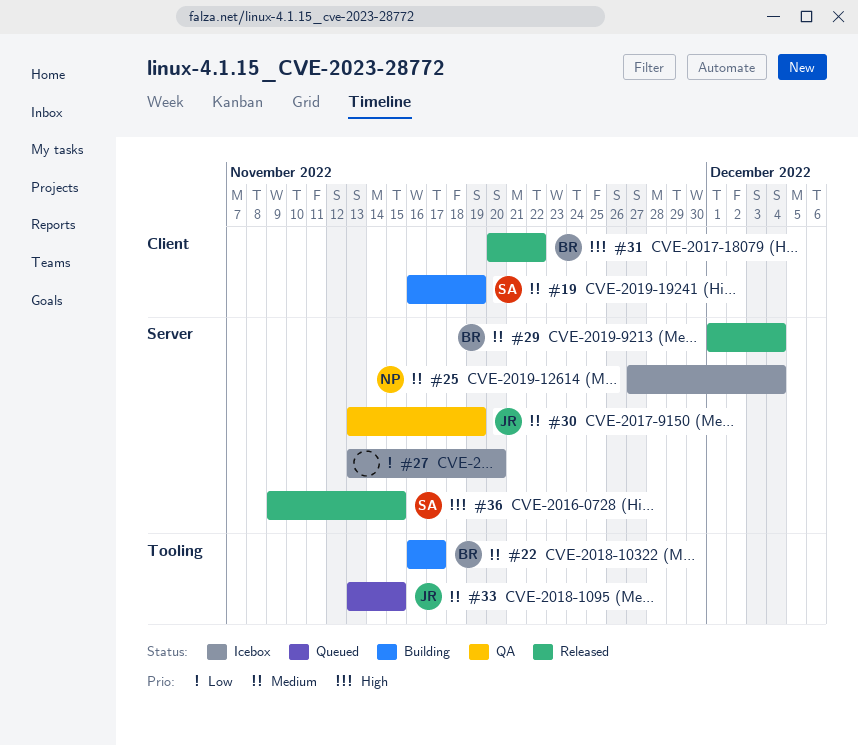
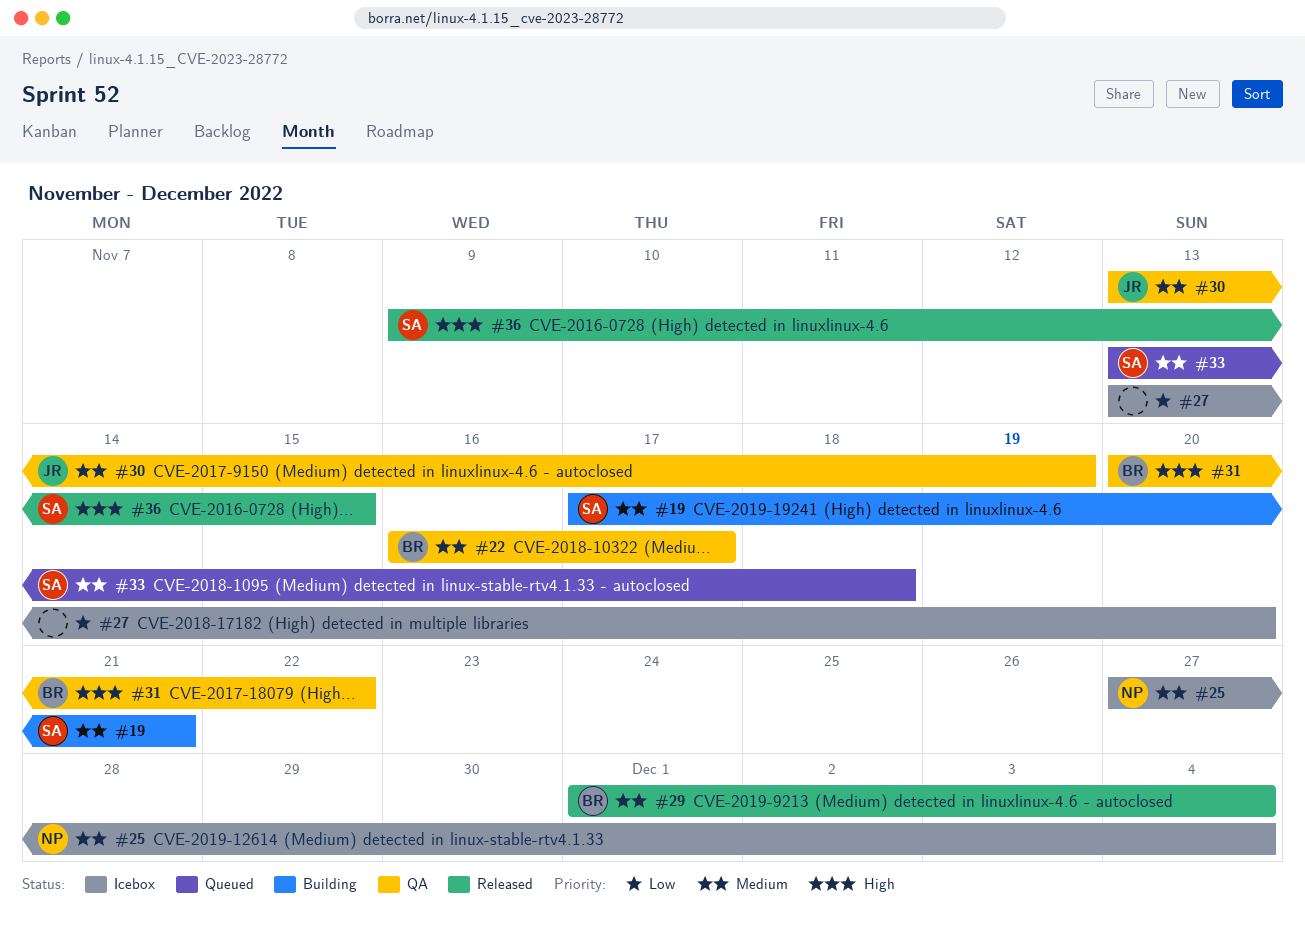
#19, start: Nov 16 -> Nov 17
#19, due: Nov 19 -> Nov 21
#22, status: Building -> QA
#31, status: Released -> QA
#33, owner: JR -> SA
#33, due: Nov 15 -> Nov 18

